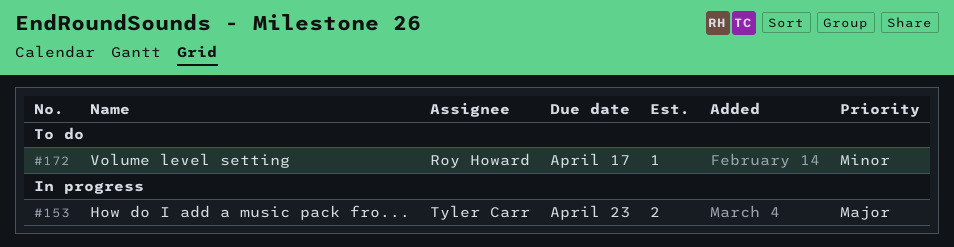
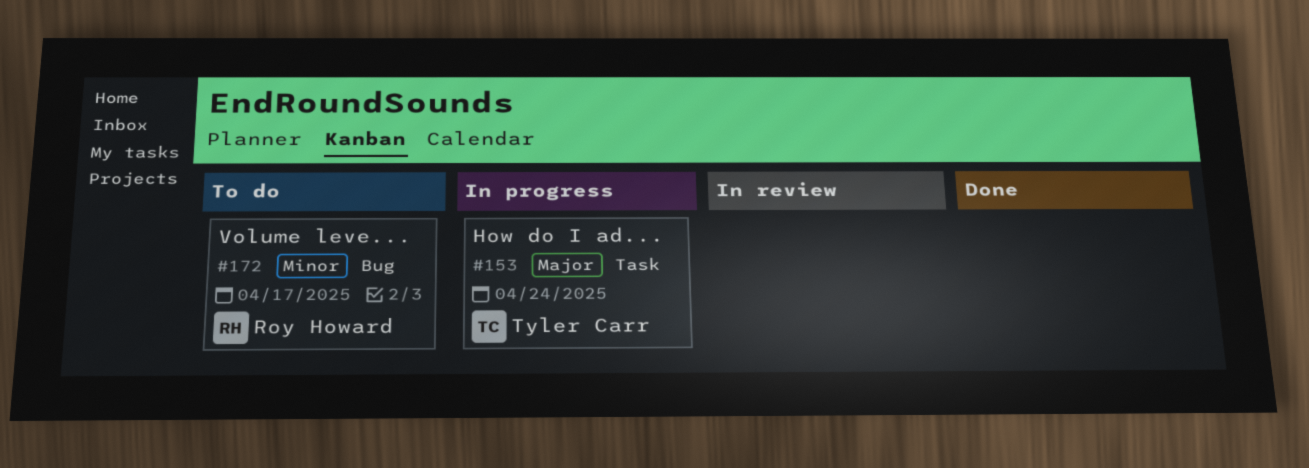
#153, due: Apr 23 -> Apr 24

